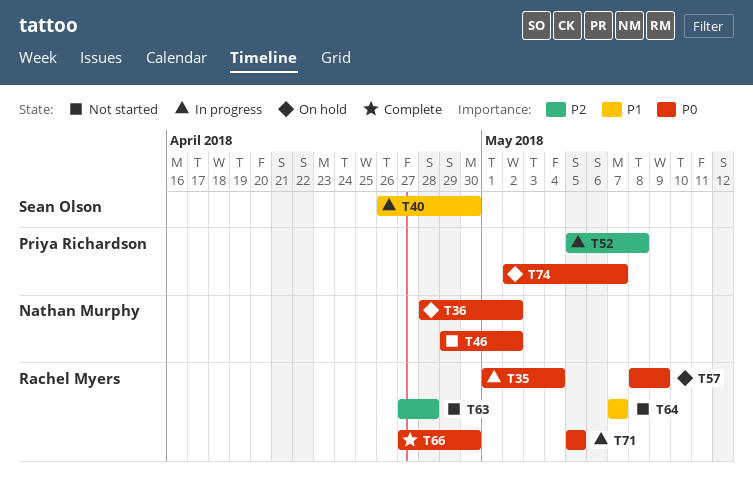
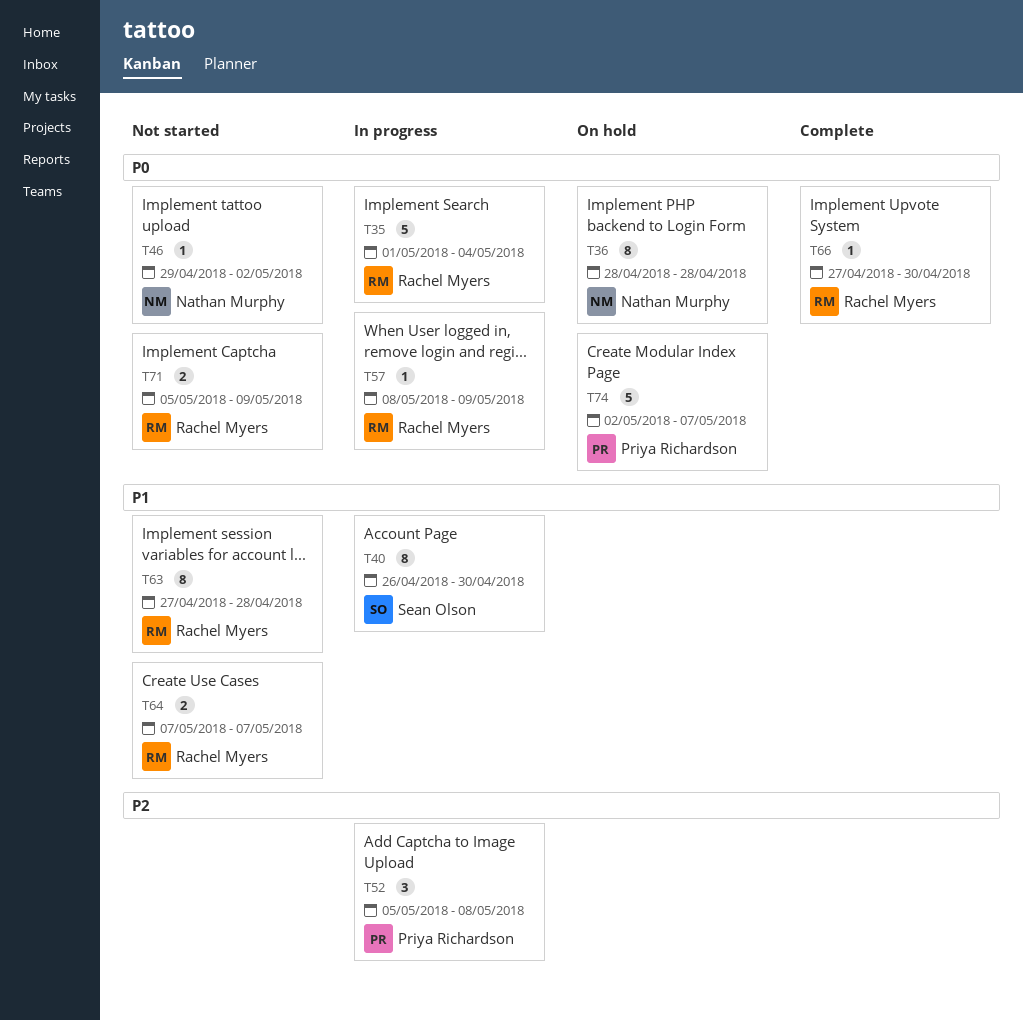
T36, due: May 2 -> Apr 28
T57, status: On hold -> In progress
T63, priority: P2 -> P1
T71, status: In progress -> Not started
T71, due: May 5 -> May 9

